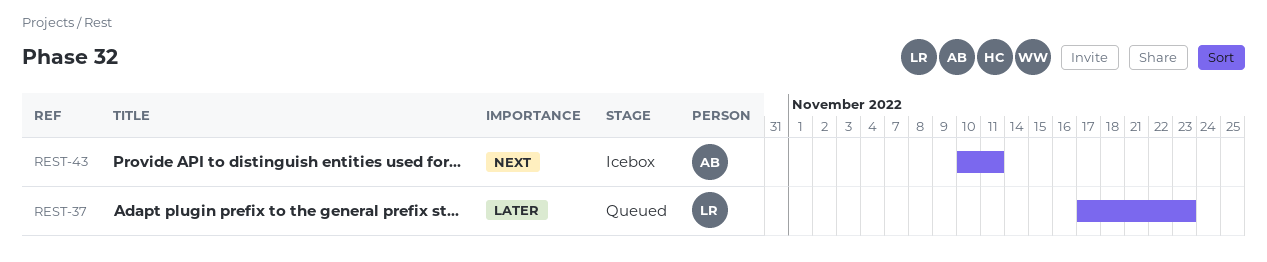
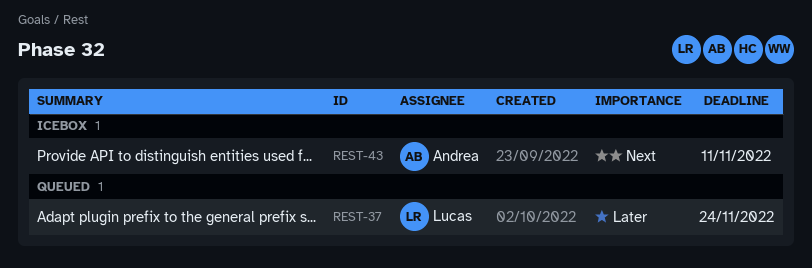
REST-37, due: Nov 23 -> Nov 24

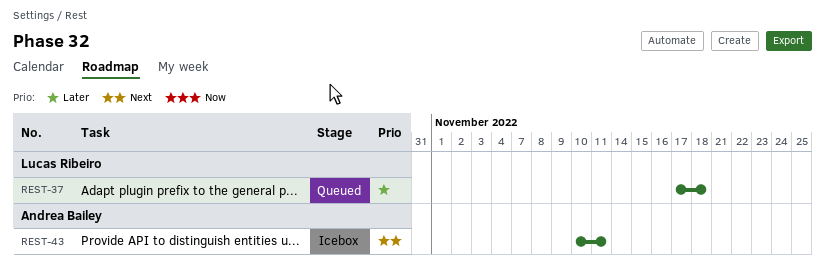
REST-37, due: Nov 24 -> Nov 18

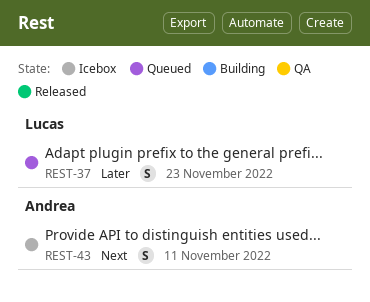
REST-37, due: Nov 18 -> Nov 23

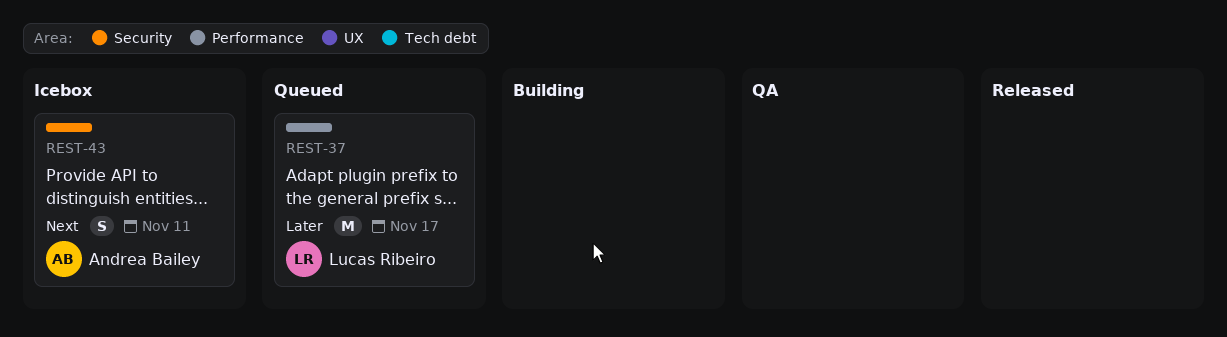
REST-37, estimate: S -> M
REST-37, due: Nov 23 -> Nov 17

